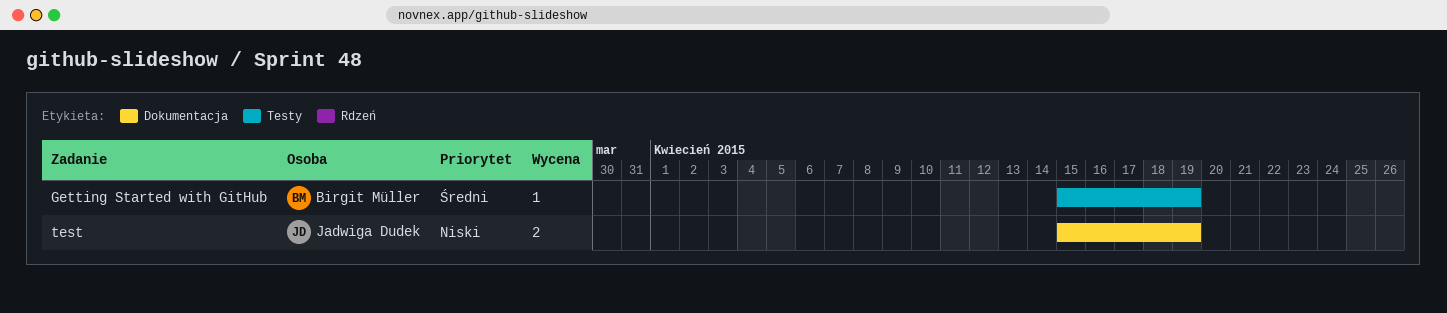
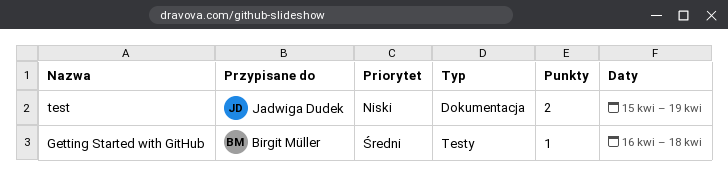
Getting Started with GitHub, start: Apr 15 -> Apr 16
Getting Started with GitHub, due: Apr 19 -> Apr 18

